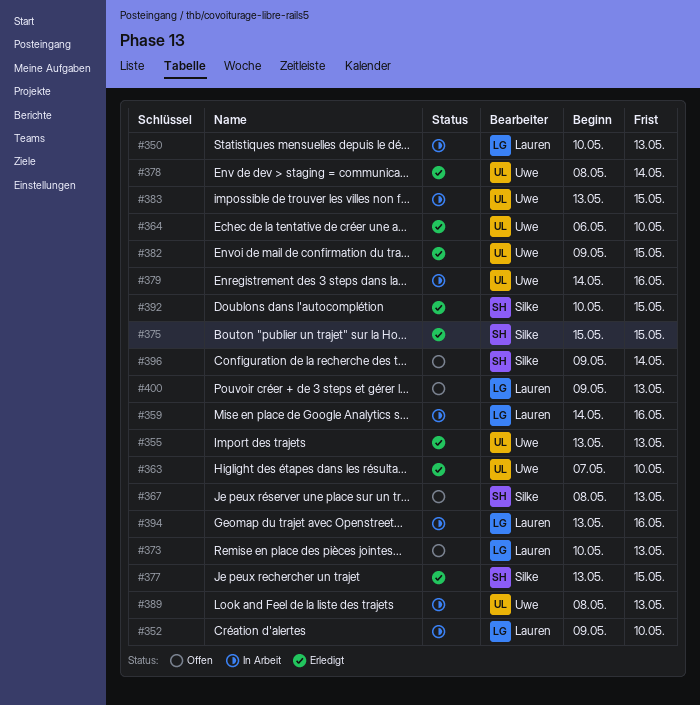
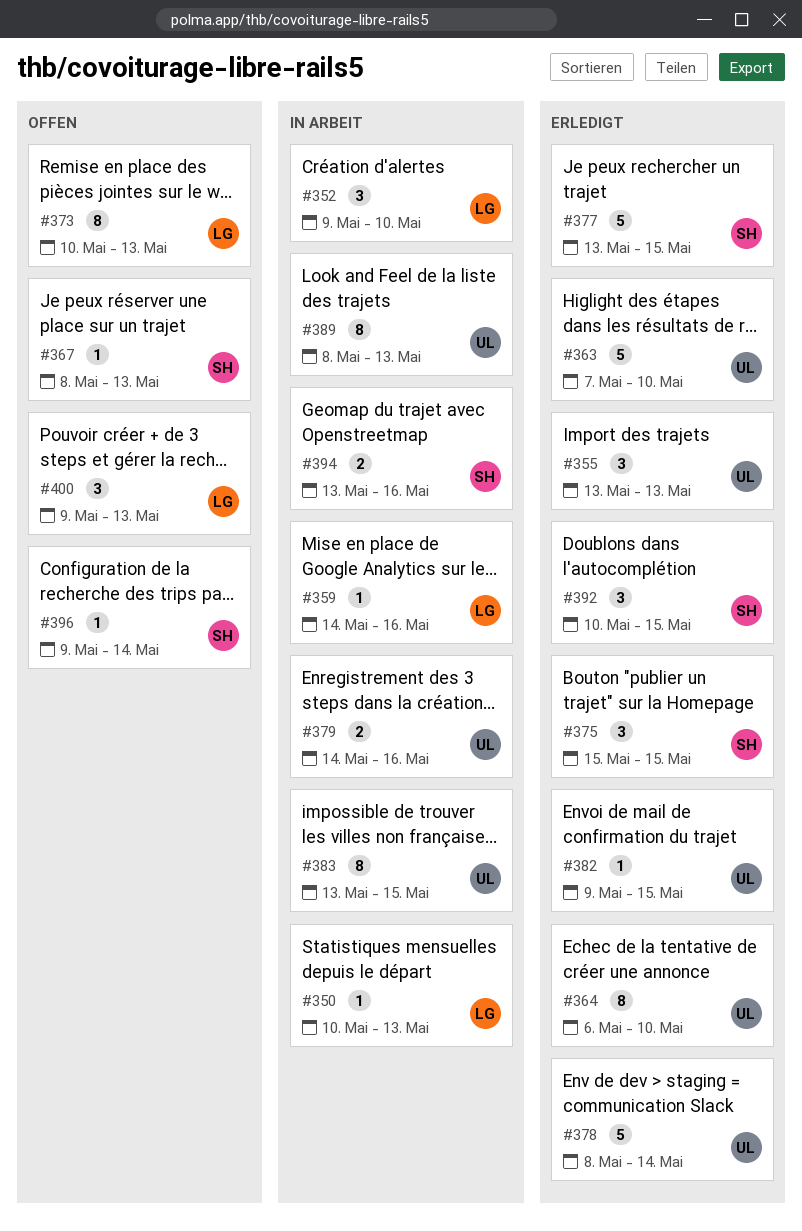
#394, owner: Lauren -> Silke

